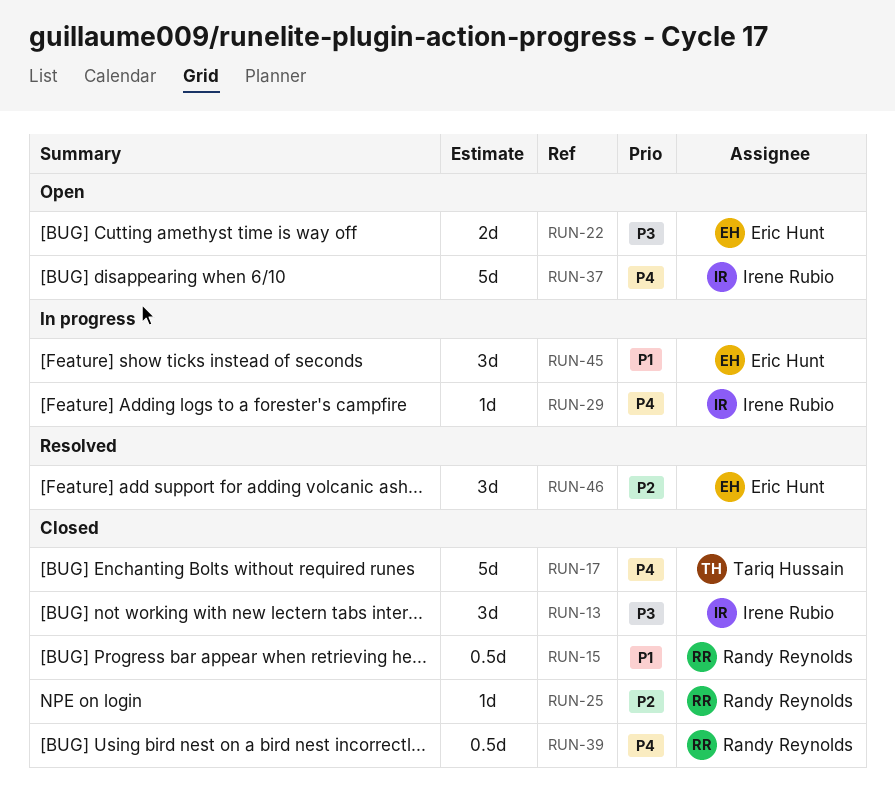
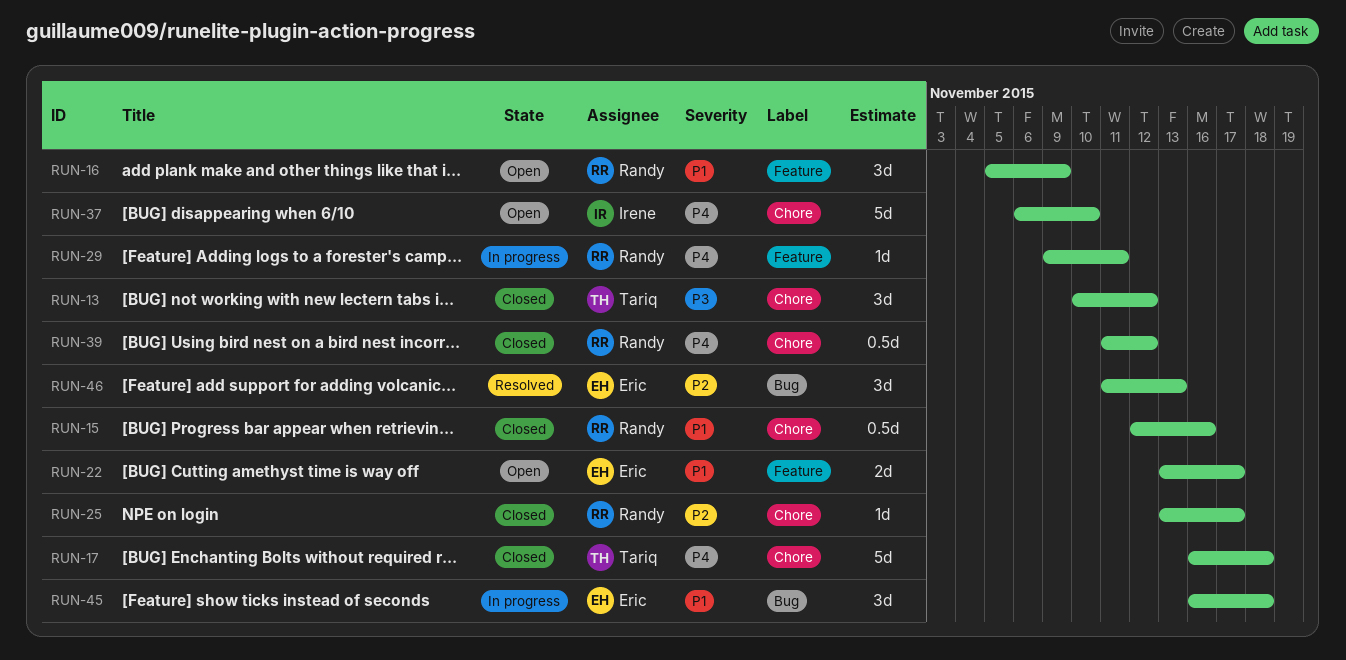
RUN-13, owner: Irene Rubio -> Tariq Hussain
RUN-16: none -> present
RUN-22, priority: P3 -> P1
RUN-29, owner: Irene Rubio -> Randy Reynolds

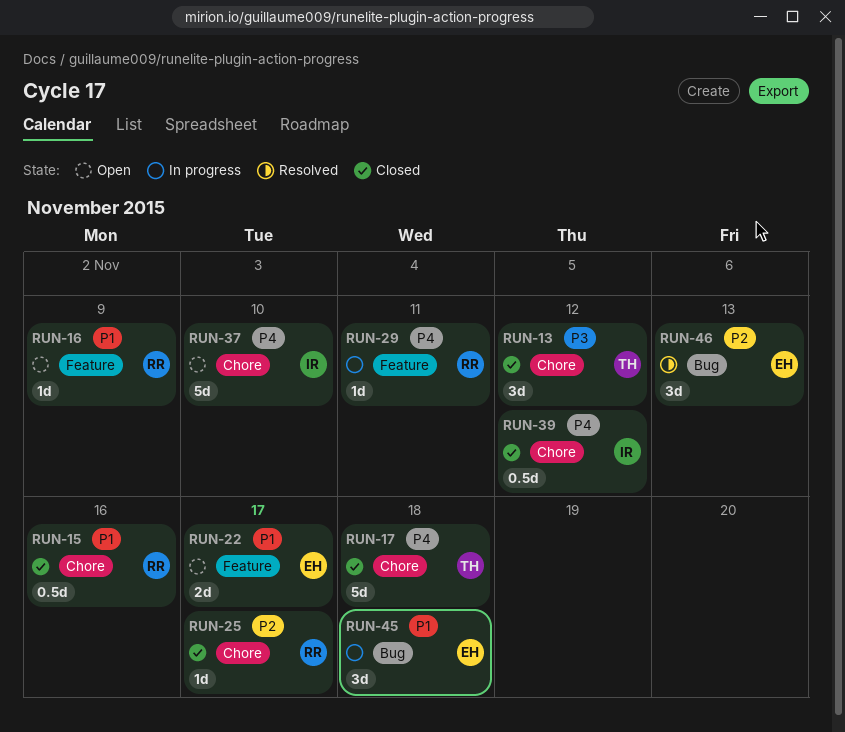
RUN-16, estimate: 3d -> 1d
RUN-39, owner: Randy -> Irene

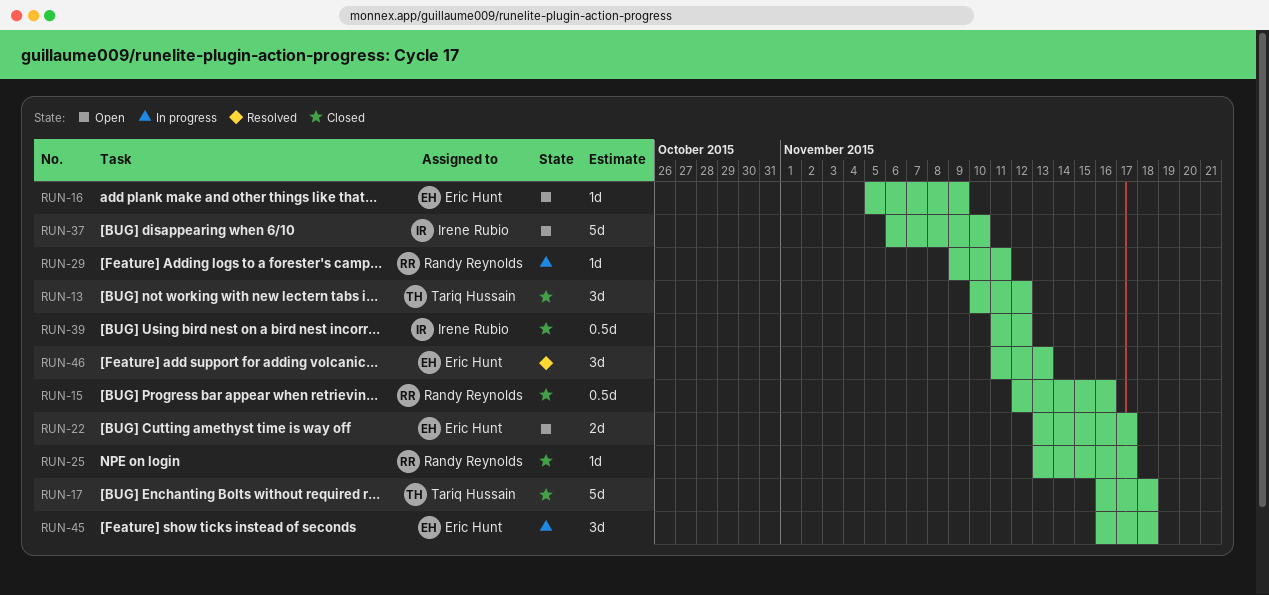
RUN-16, owner: Randy Reynolds -> Eric Hunt

